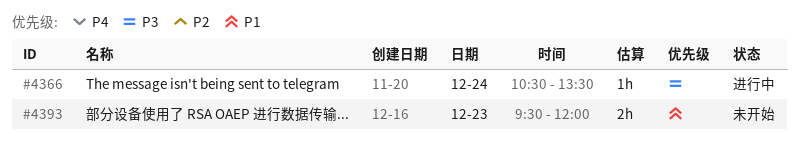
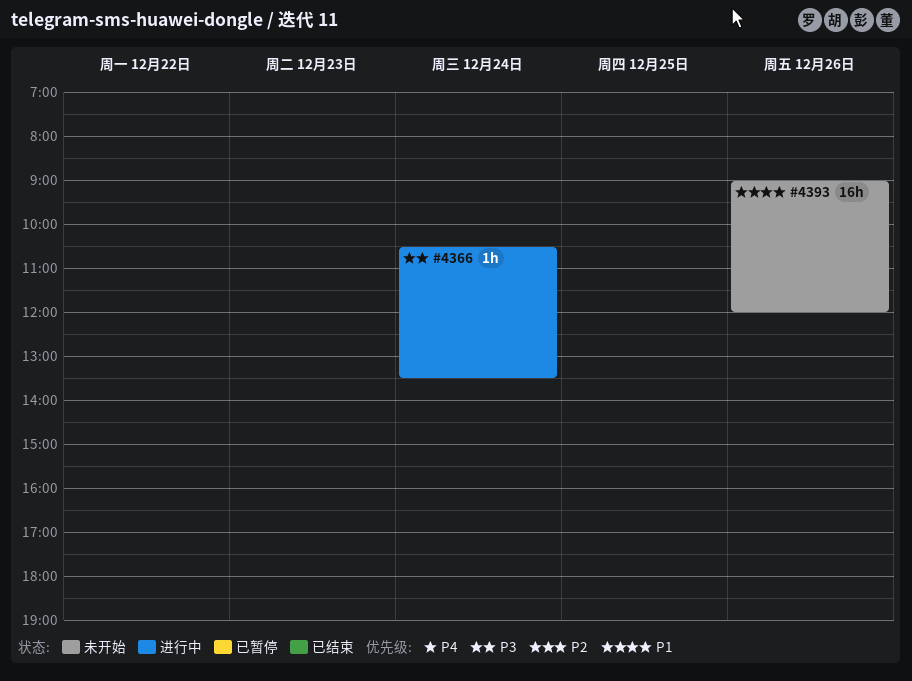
#4393, estimate: 2h -> 16h
#4393, day: Dec 23 -> Dec 26
#4393, begins: 09:30 -> 09:00

